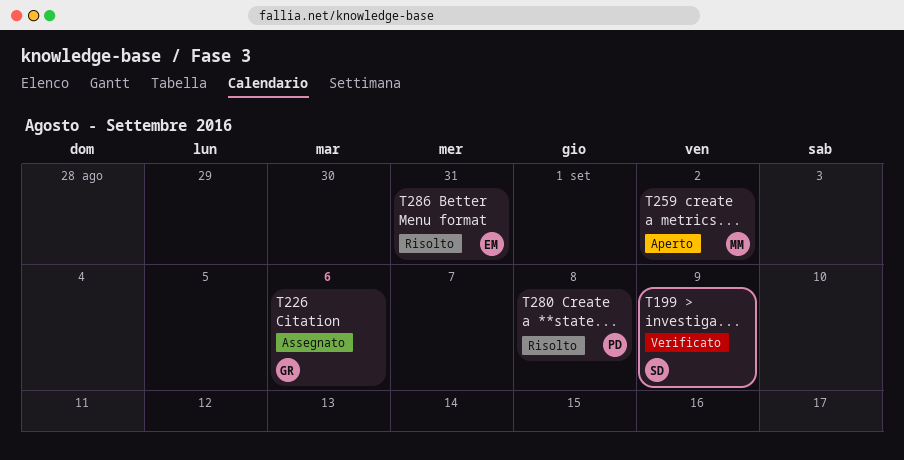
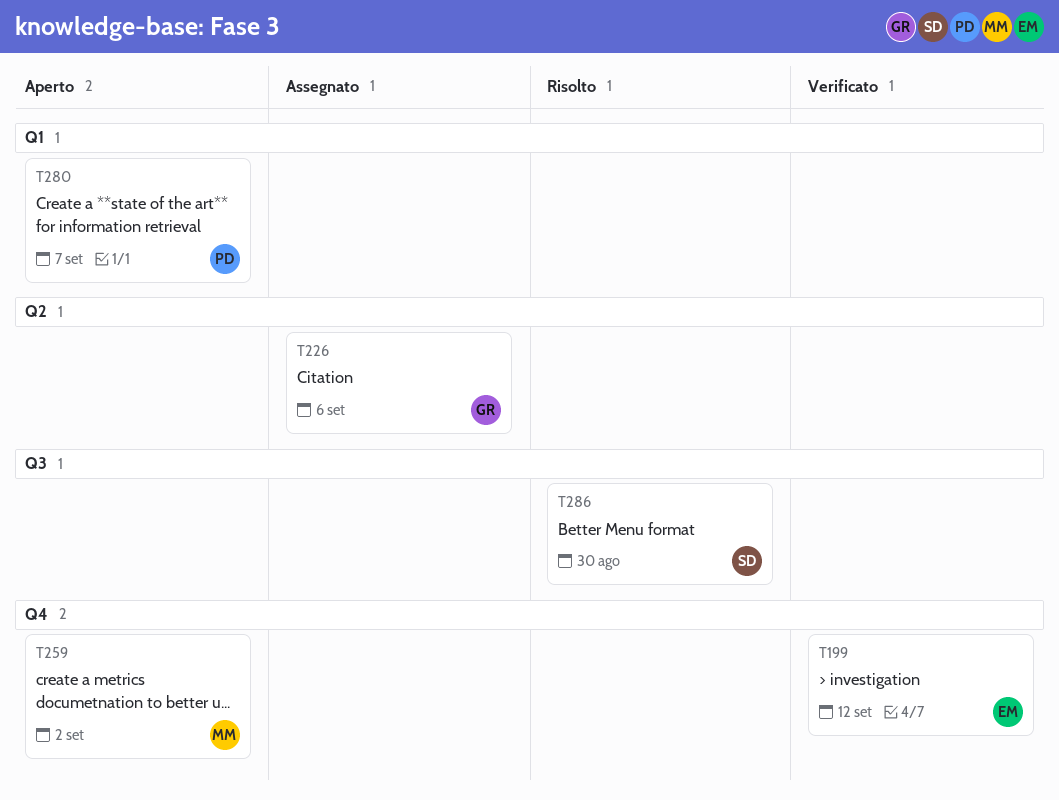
T199, owner: SD -> EM
T199, due: Sep 9 -> Sep 12
T280, status: Risolto -> Aperto
T280, due: Sep 8 -> Sep 7
T286, owner: EM -> SD
T286, due: Aug 31 -> Aug 30

